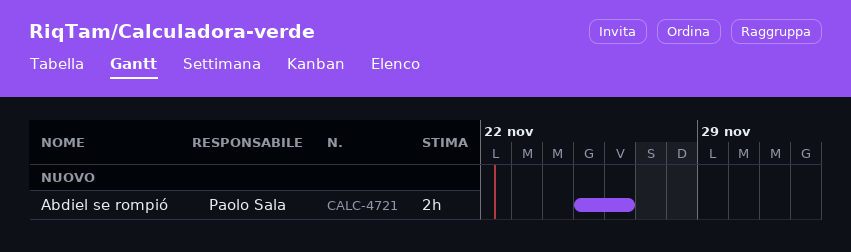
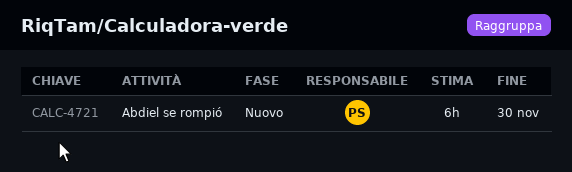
CALC-4721, estimate: 2h -> 6h
CALC-4721, due: Nov 26 -> Nov 30

